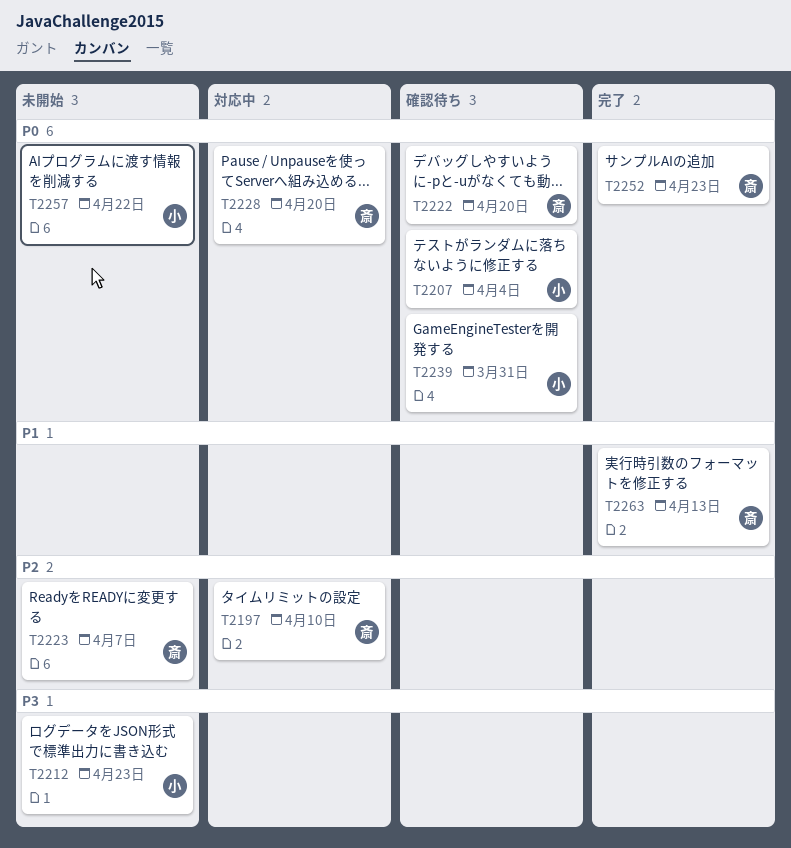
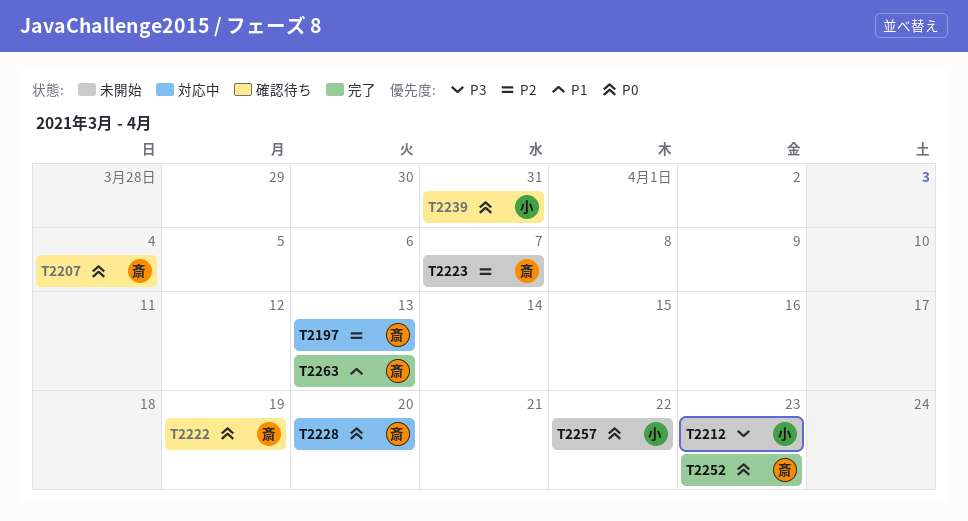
T2197, due: Apr 10 -> Apr 13
T2207, owner: 小 -> 斎
T2222, due: Apr 20 -> Apr 19

